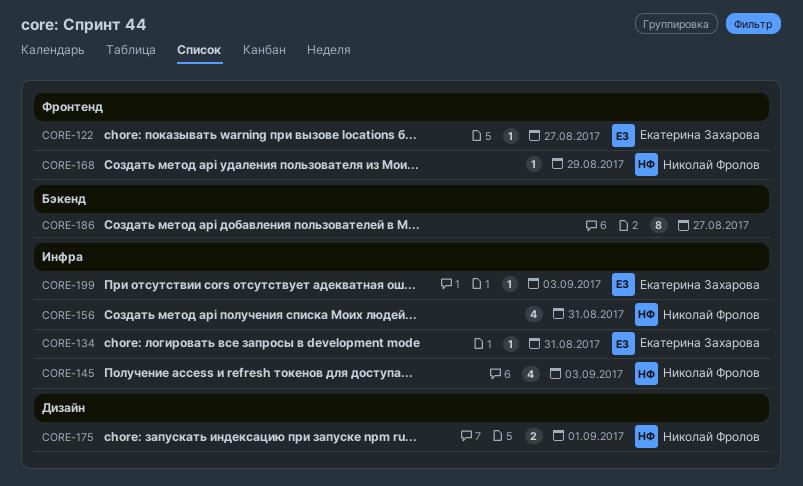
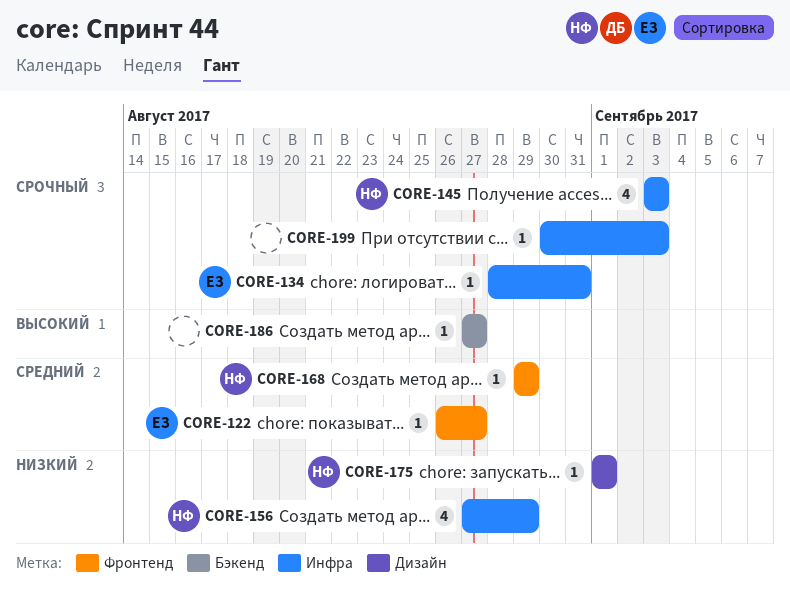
CORE-156, due: Aug 31 -> Aug 29
CORE-175, estimate: 2 -> 1
CORE-186, estimate: 8 -> 1
CORE-199, owner: Екатерина Захарова -> none

